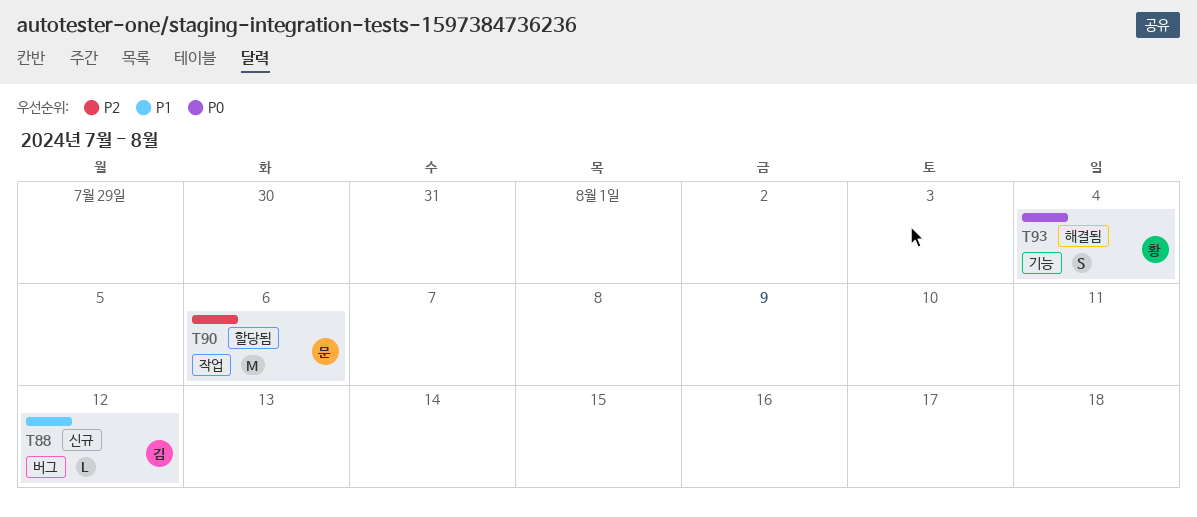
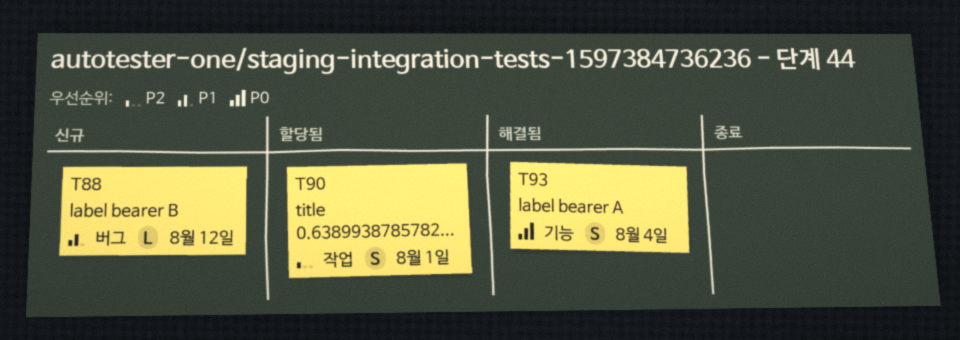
T90, estimate: M -> S
T90, due: Aug 6 -> Aug 1

